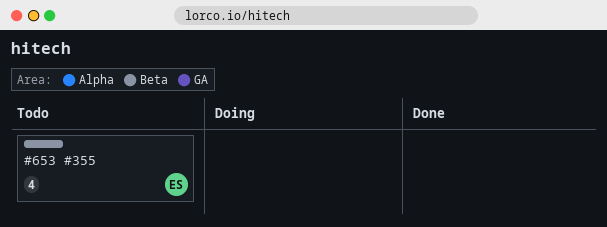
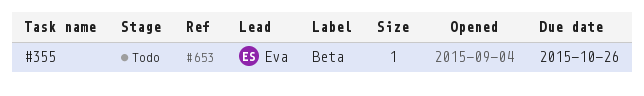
#653, estimate: 4 -> 1

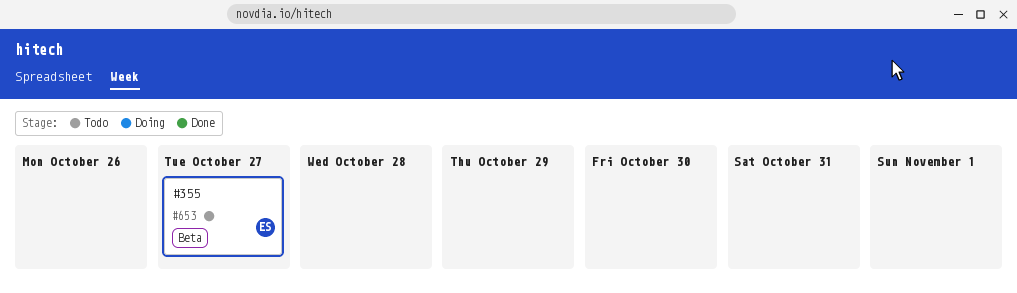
#653, due: Oct 26 -> Oct 27

